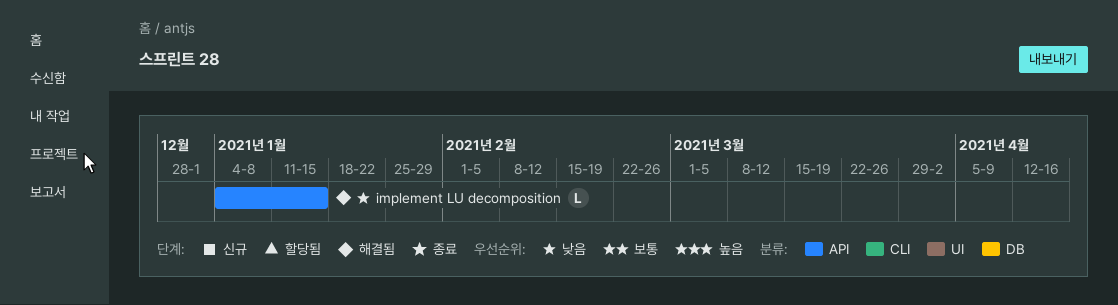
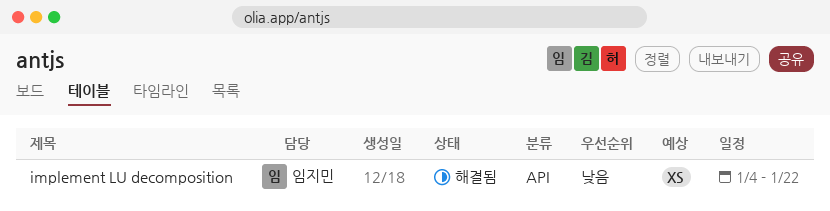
implement LU decomposition, estimate: L -> XS
implement LU decomposition, due: Jan 15 -> Jan 22

